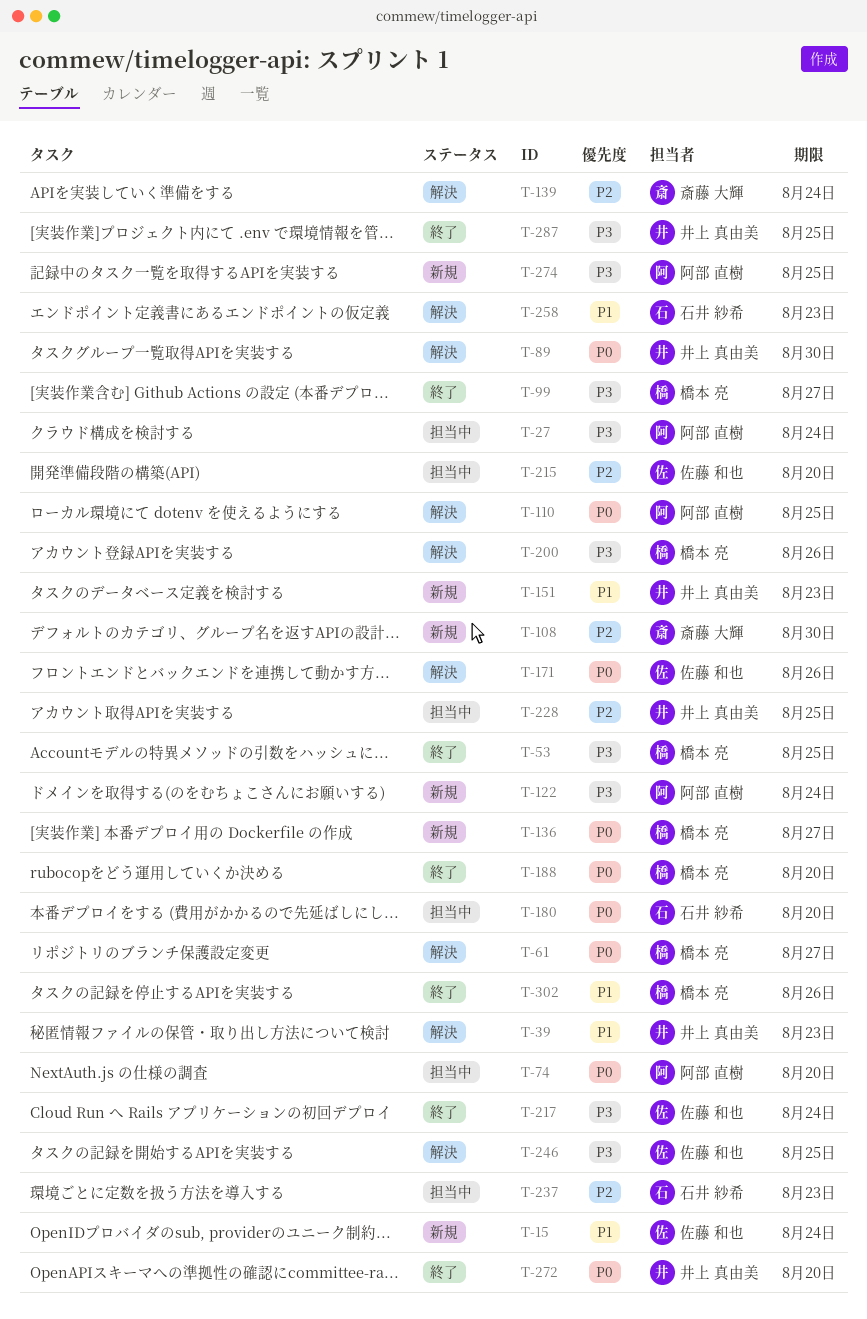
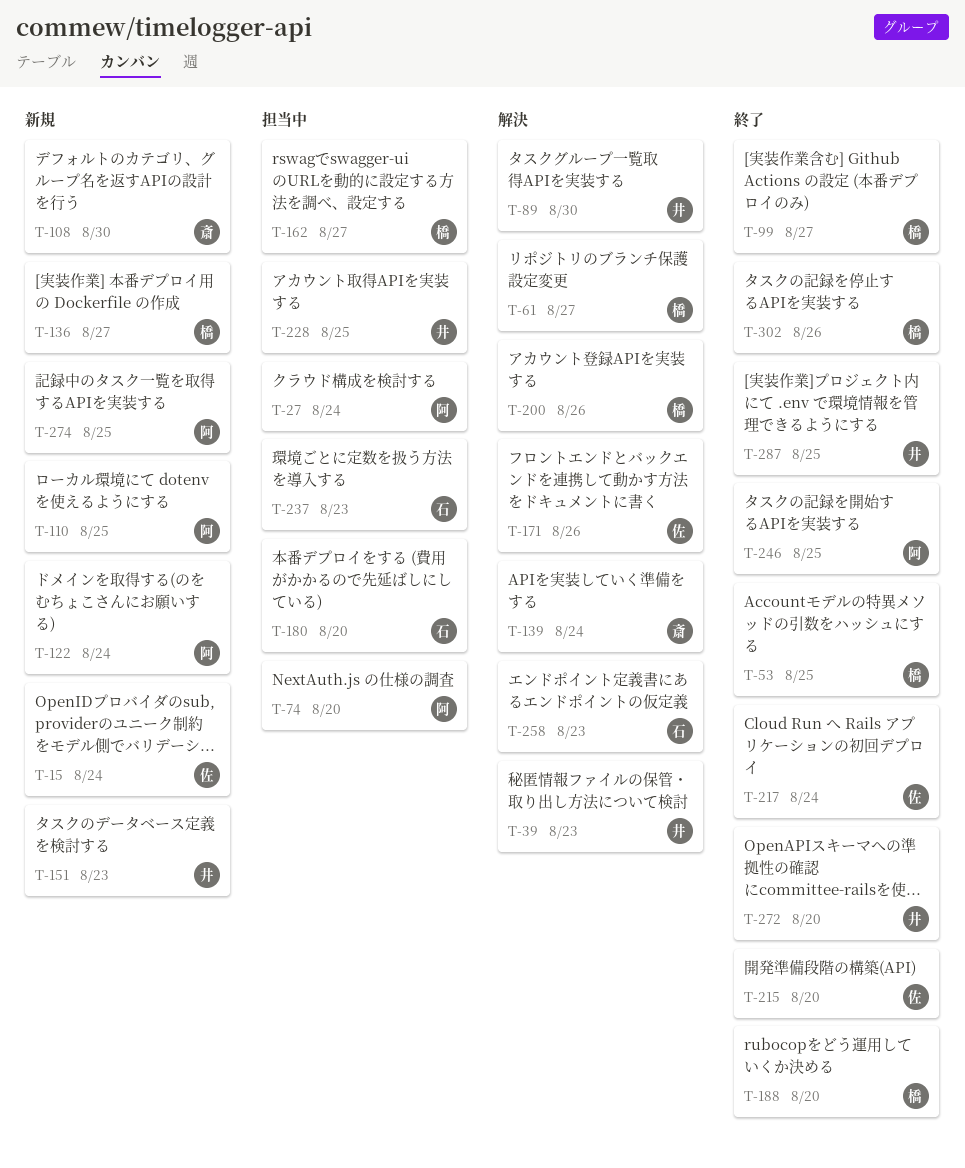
T-110, status: 解決 -> 新規
T-162: none -> present
T-215, status: 担当中 -> 終了
T-246, status: 解決 -> 終了
T-246, owner: 佐藤 和也 -> 阿部 直樹

